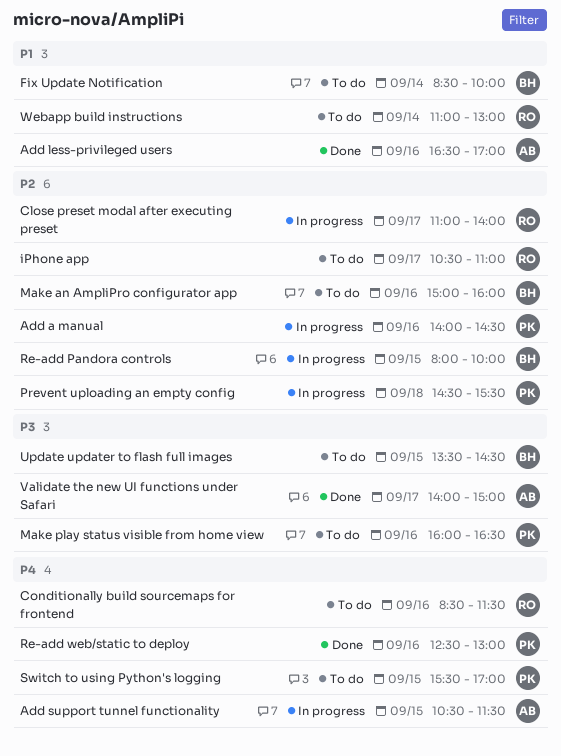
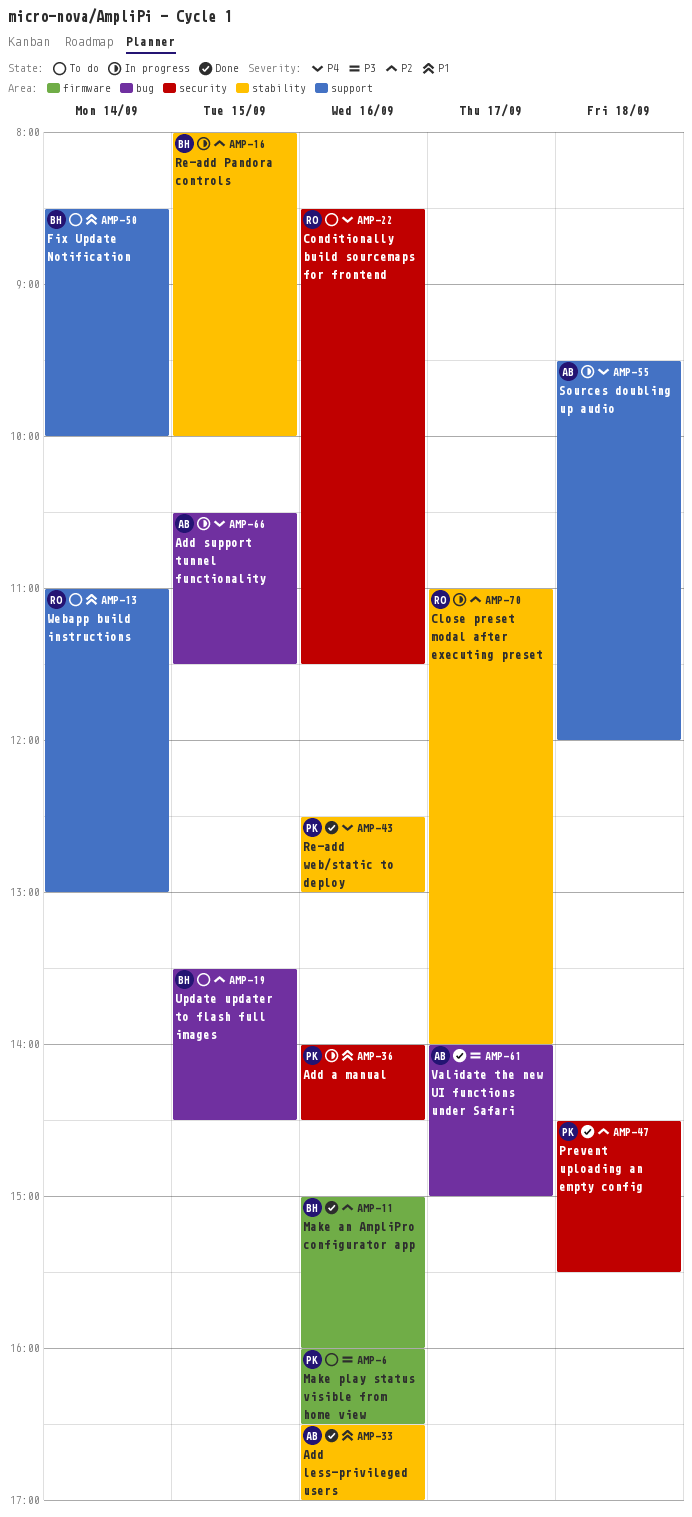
Add a manual, priority: P2 -> P1
iPhone app: present -> none
Make an AmpliPro configurator app, status: To do -> Done
Prevent uploading an empty config, status: In progress -> Done
Sources doubling up audio: none -> present
Switch to using Python's logging: present -> none
Update updater to flash full images, priority: P3 -> P2

